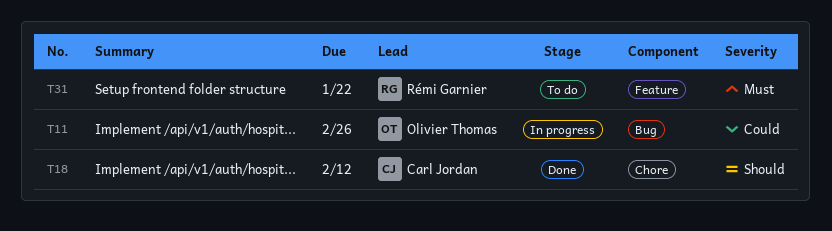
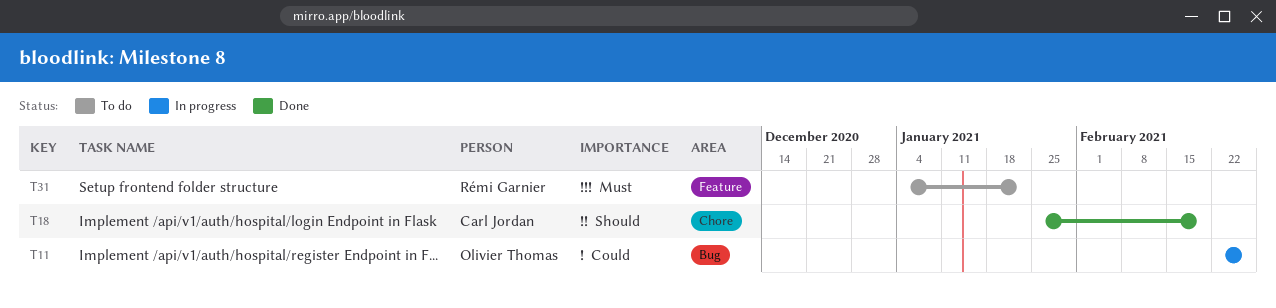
T18, due: Feb 12 -> Feb 19

